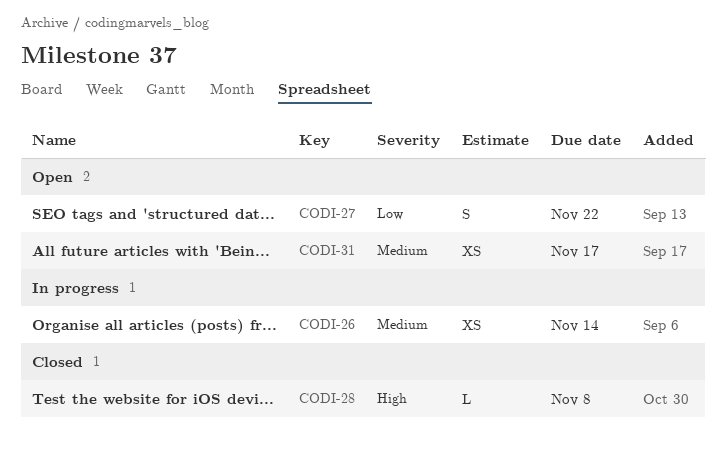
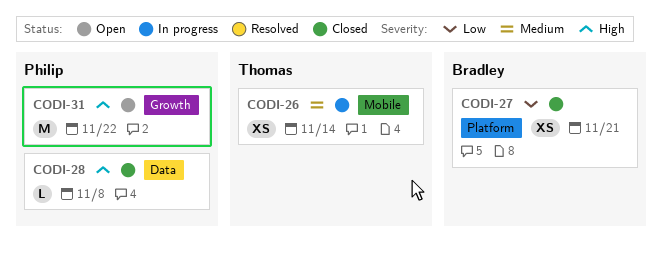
CODI-27, status: Open -> Closed
CODI-27, estimate: S -> XS
CODI-27, due: Nov 22 -> Nov 21
CODI-31, priority: Medium -> High
CODI-31, estimate: XS -> M
CODI-31, due: Nov 17 -> Nov 22

